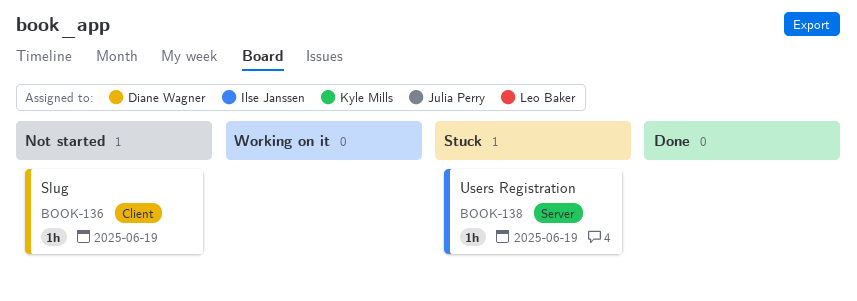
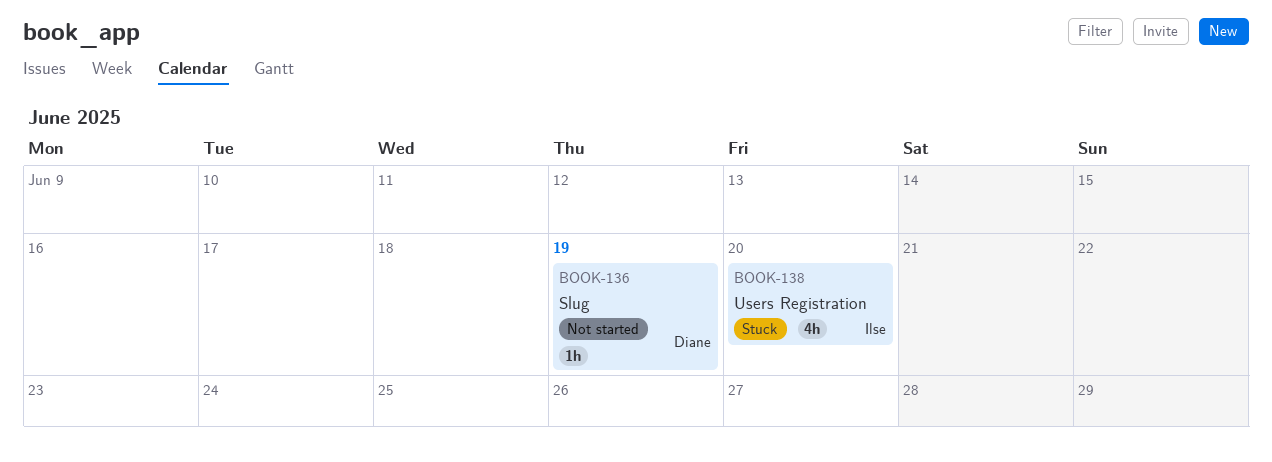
BOOK-138, estimate: 1h -> 4h
BOOK-138, due: Jun 19 -> Jun 20

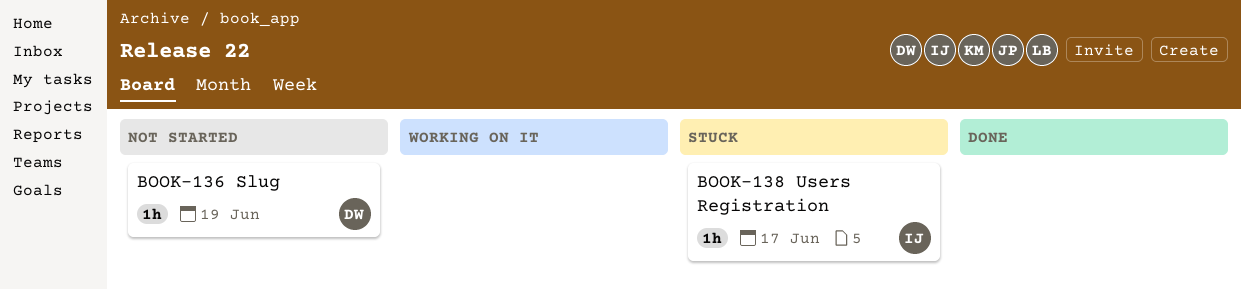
BOOK-138, estimate: 4h -> 1h
BOOK-138, due: Jun 20 -> Jun 17

